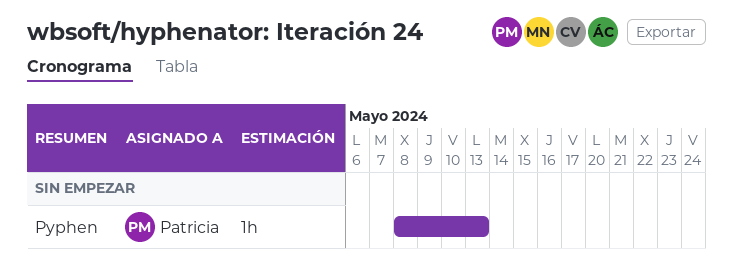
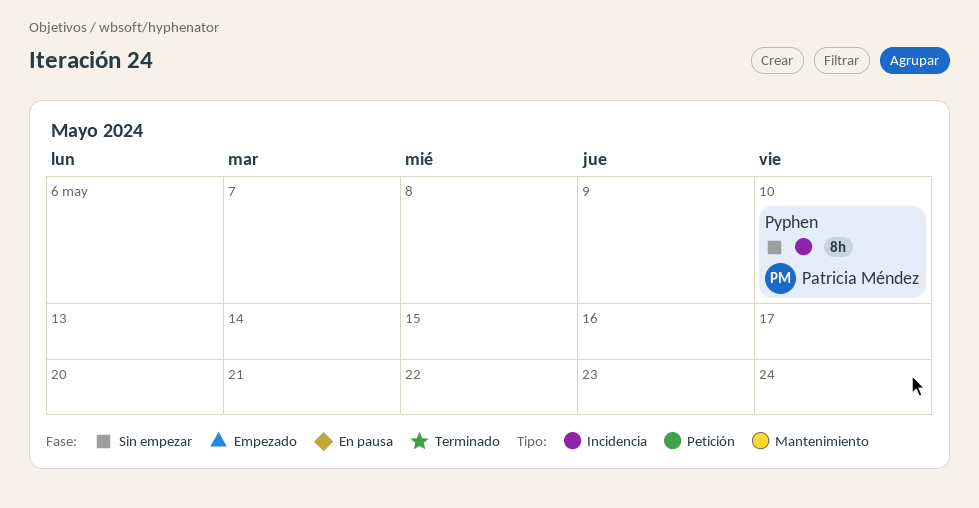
Pyphen, estimate: 1h -> 8h
Pyphen, due: May 13 -> May 10

